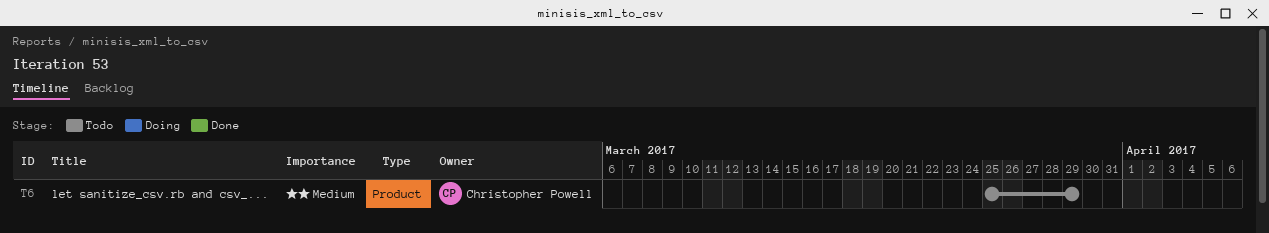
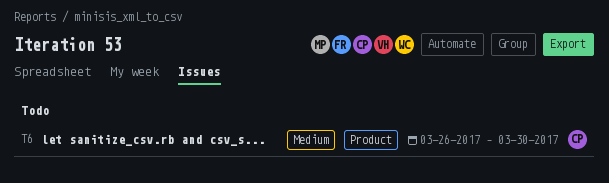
T6, start: Mar 25 -> Mar 26
T6, due: Mar 29 -> Mar 30

